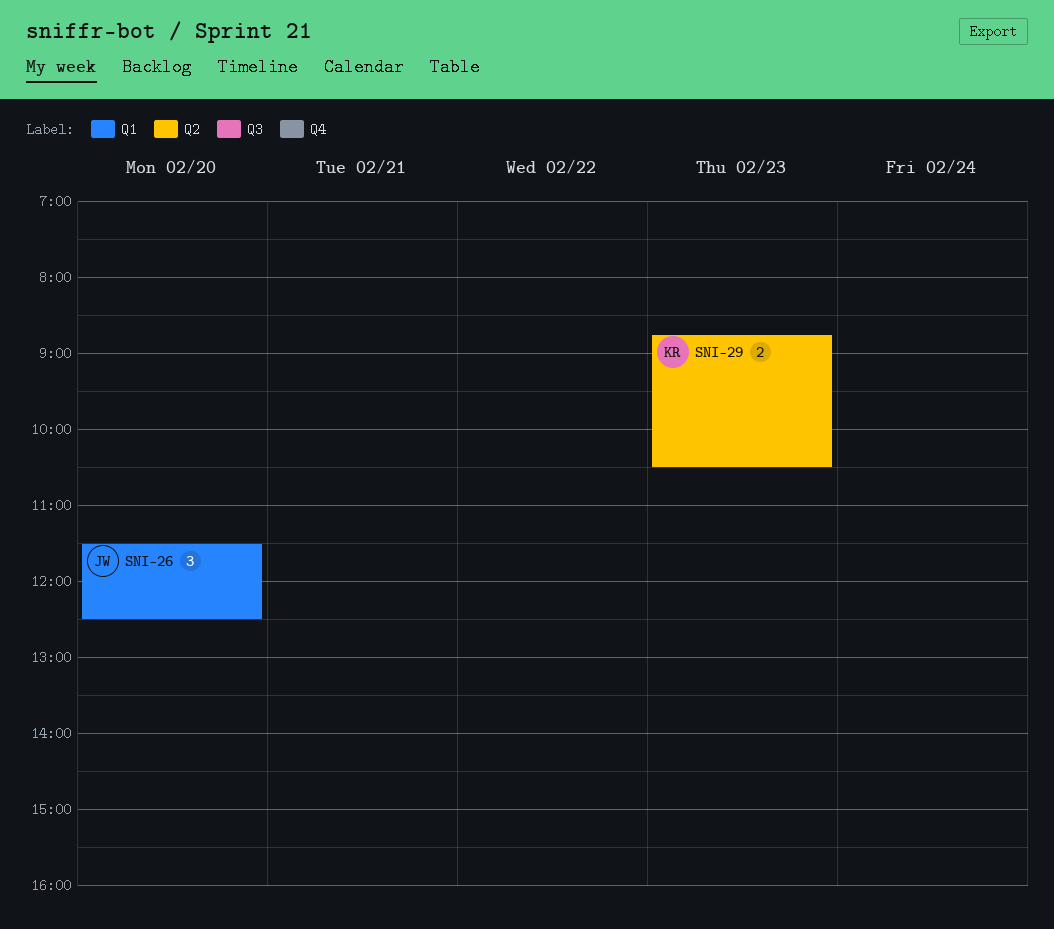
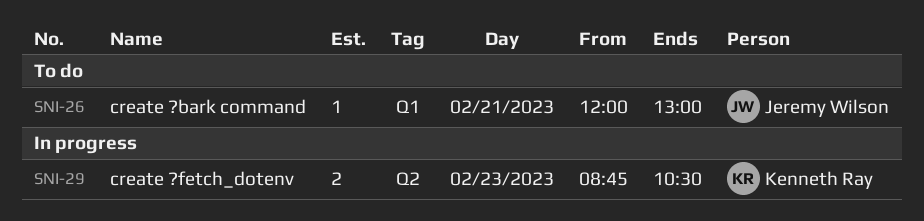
SNI-26, estimate: 3 -> 1
SNI-26, day: Feb 20 -> Feb 21
SNI-26, begins: 11:30 -> 12:00
SNI-26, ends: 12:30 -> 13:00

